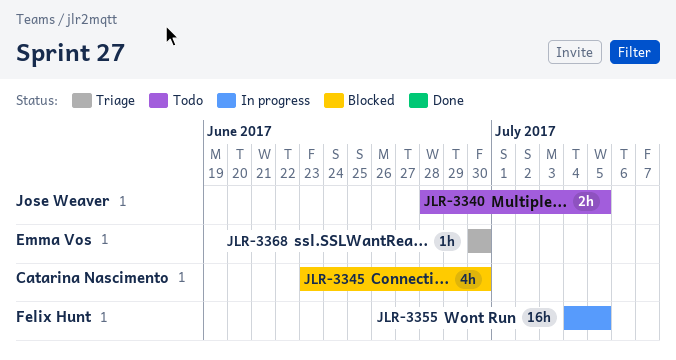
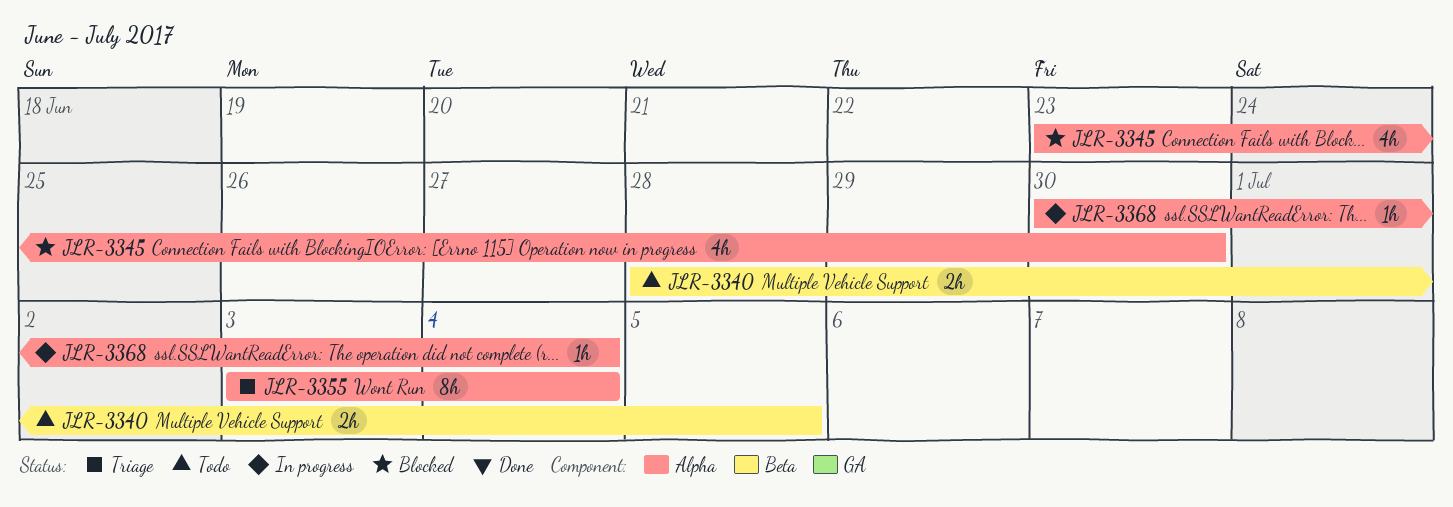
JLR-3355, status: In progress -> Triage
JLR-3355, estimate: 16h -> 8h
JLR-3355, start: Jul 4 -> Jul 3
JLR-3355, due: Jul 5 -> Jul 4
JLR-3368, status: Triage -> In progress
JLR-3368, due: Jun 30 -> Jul 4

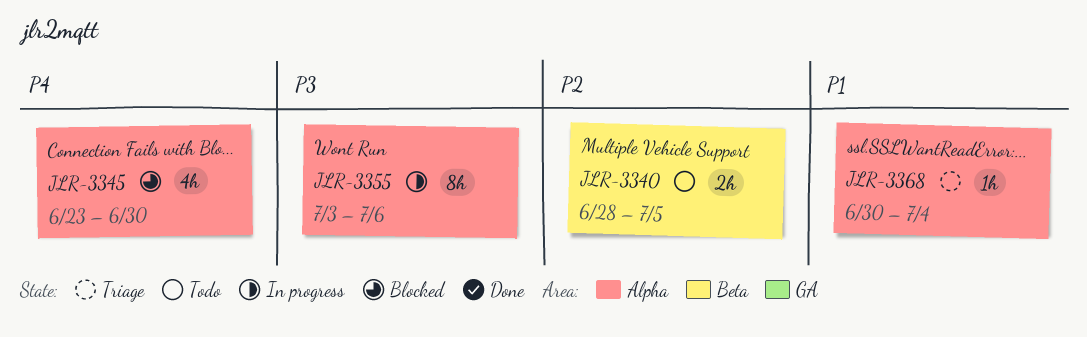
JLR-3355, status: Triage -> In progress
JLR-3355, due: Jul 4 -> Jul 6
JLR-3368, status: In progress -> Triage

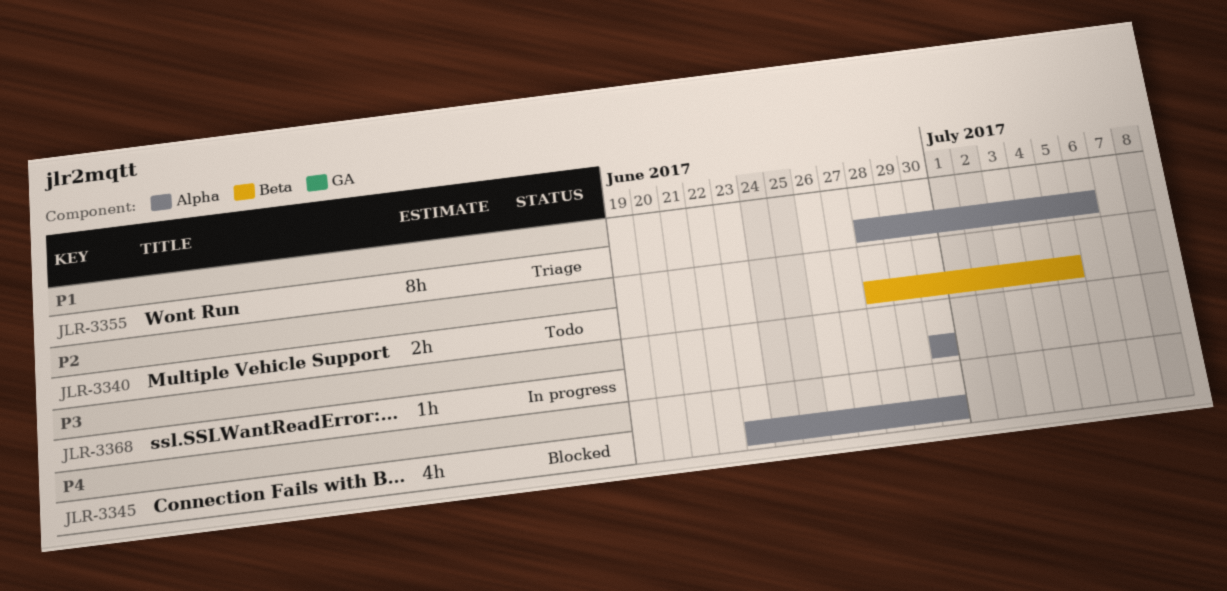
JLR-3355, status: In progress -> Triage
JLR-3355, priority: P3 -> P1
JLR-3355, start: Jul 3 -> Jun 28
JLR-3368, status: Triage -> In progress
JLR-3368, priority: P1 -> P3
JLR-3368, due: Jul 4 -> Jun 30

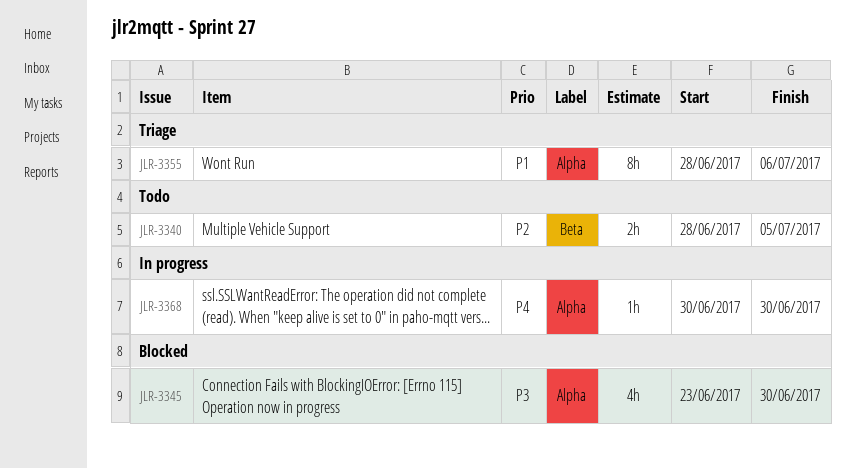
JLR-3345, priority: P4 -> P3
JLR-3368, priority: P3 -> P4

